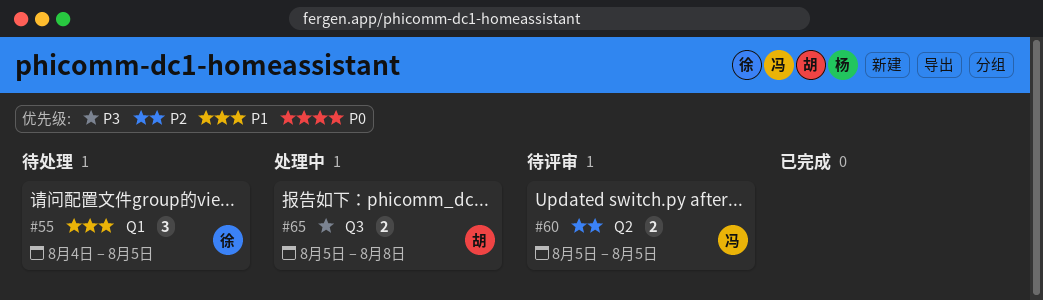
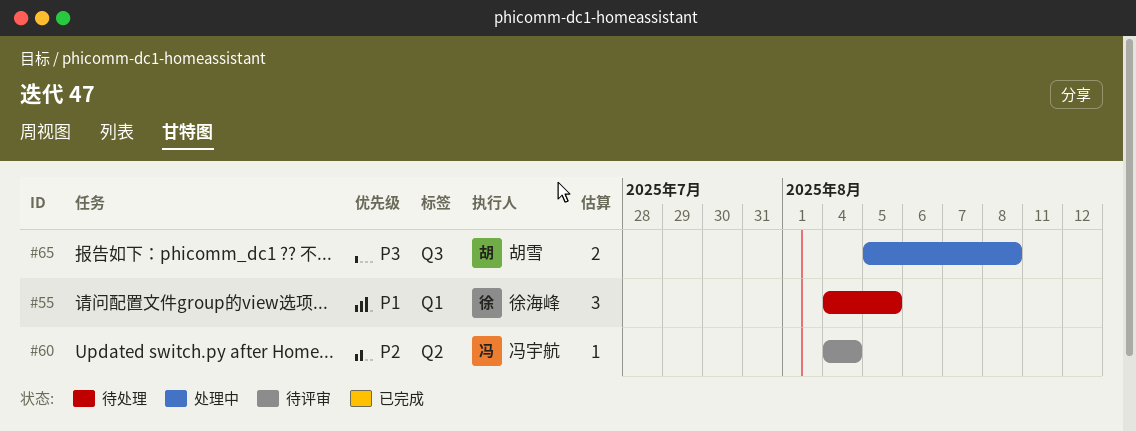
#60, estimate: 2 -> 1
#60, start: Aug 5 -> Aug 4
#60, due: Aug 5 -> Aug 4

